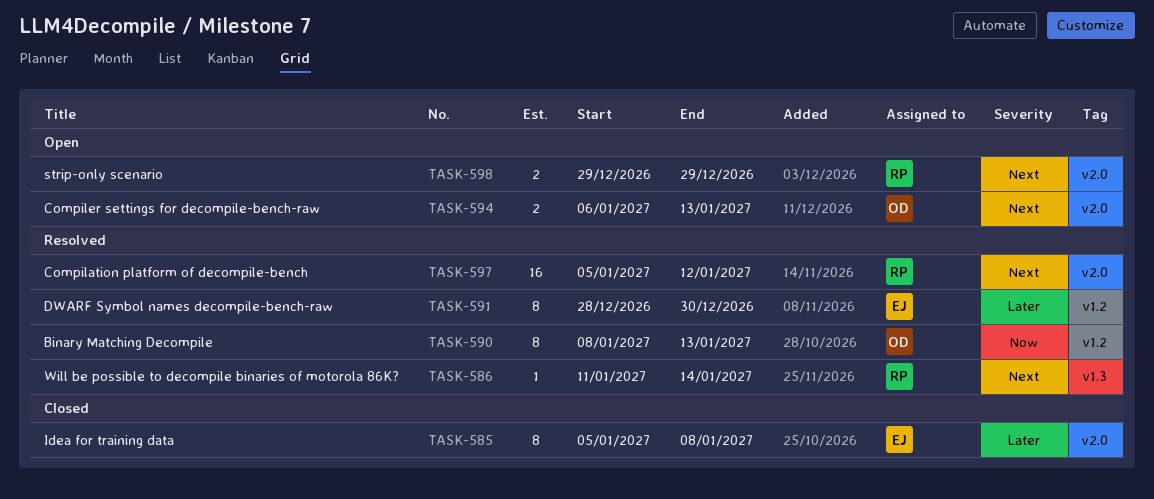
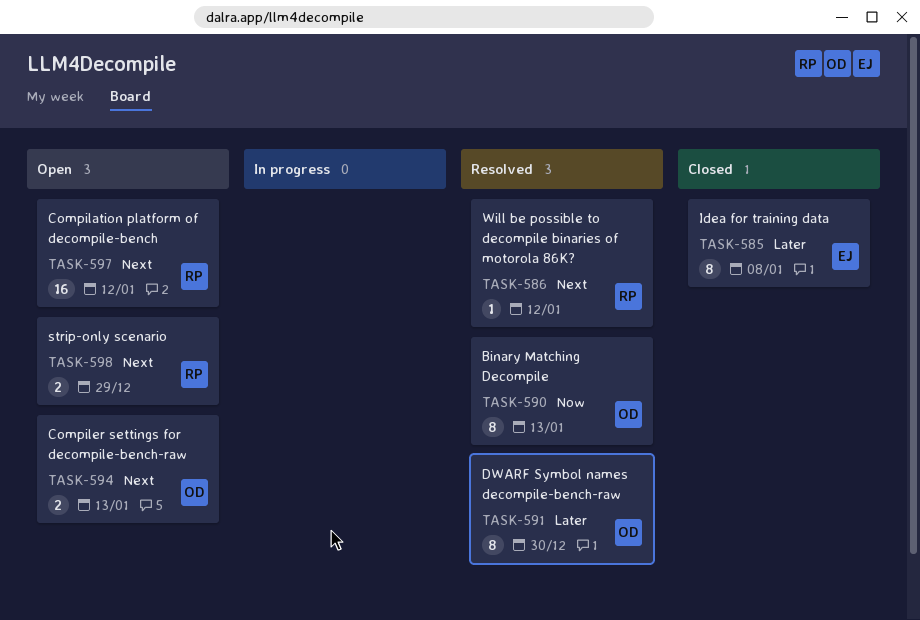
TASK-586, due: Jan 14 -> Jan 12
TASK-591, owner: EJ -> OD
TASK-597, status: Resolved -> Open

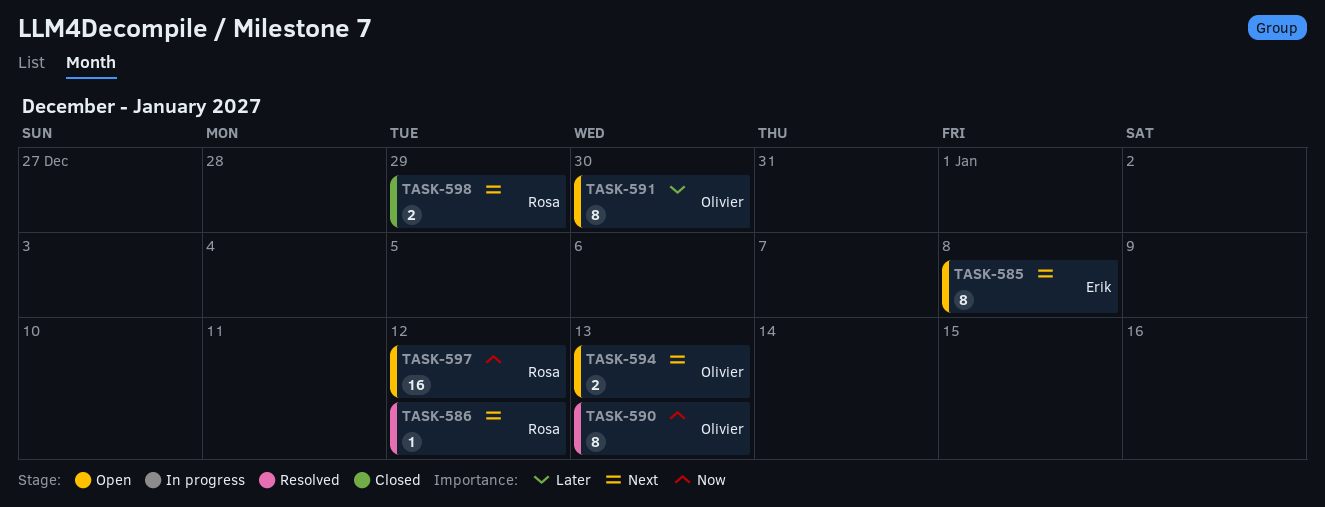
TASK-585, status: Closed -> Open
TASK-585, priority: Later -> Next
TASK-591, status: Resolved -> Open
TASK-597, priority: Next -> Now
TASK-598, status: Open -> Closed

